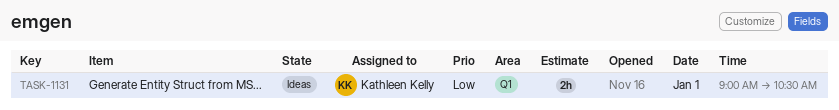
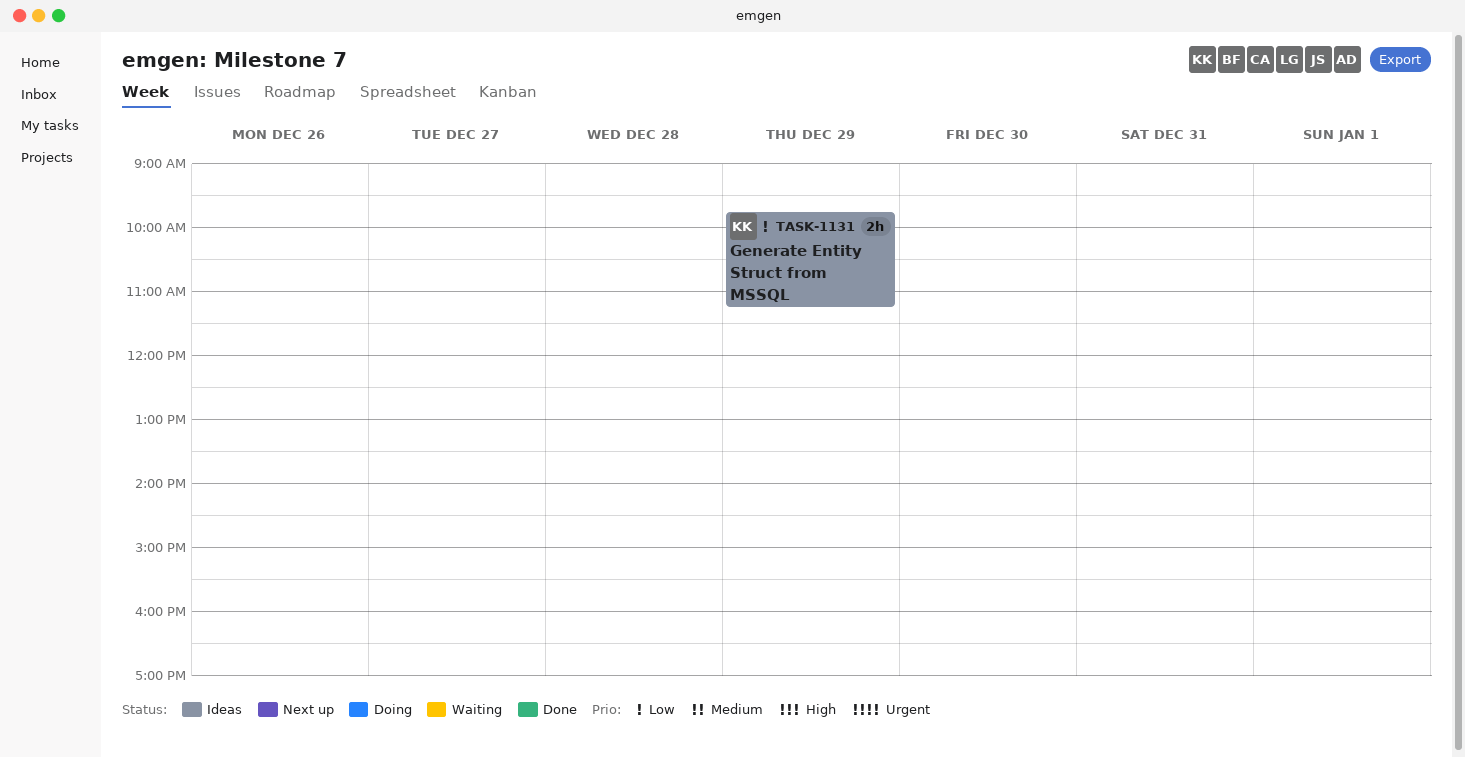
TASK-1131, day: Jan 1 -> Dec 29
TASK-1131, begins: 09:00 -> 09:45
TASK-1131, ends: 10:30 -> 11:15

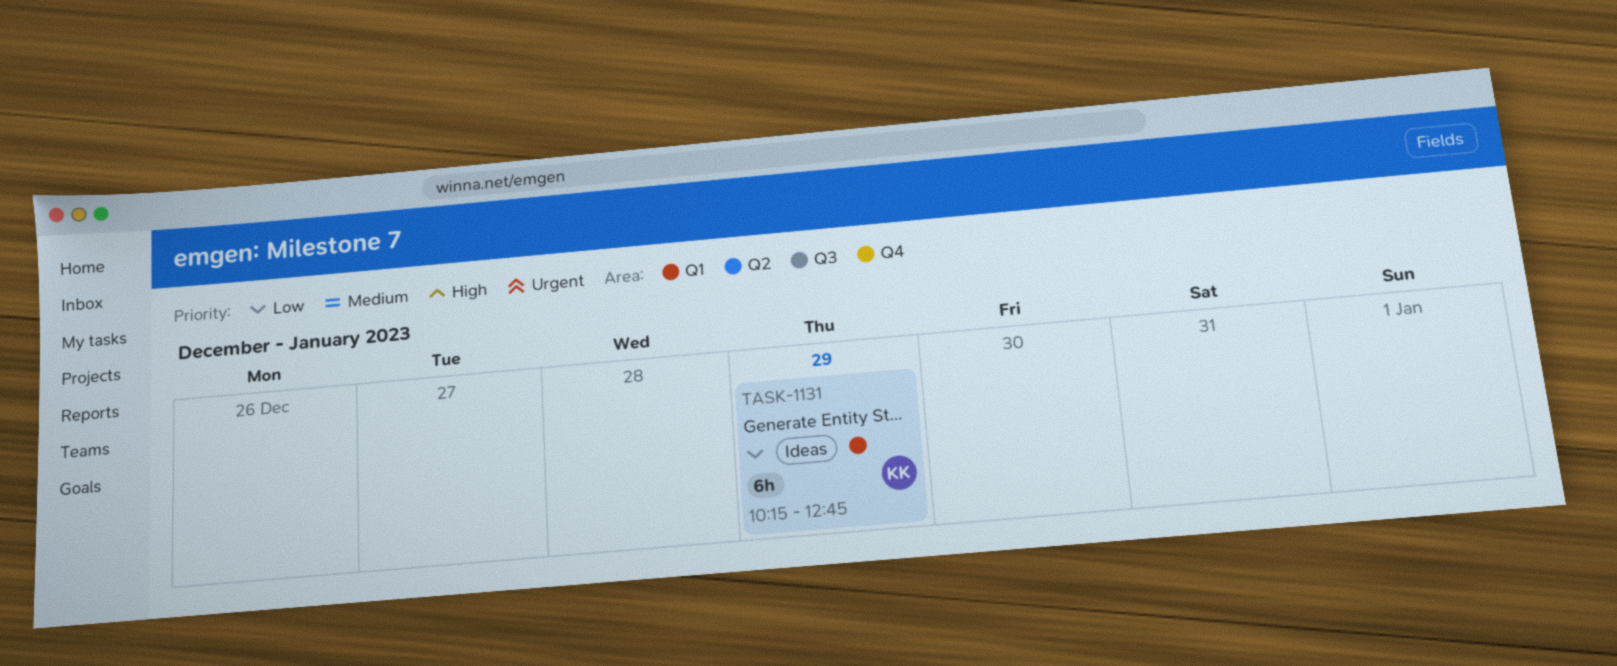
TASK-1131, estimate: 2h -> 6h
TASK-1131, begins: 09:45 -> 10:15
TASK-1131, ends: 11:15 -> 12:45

